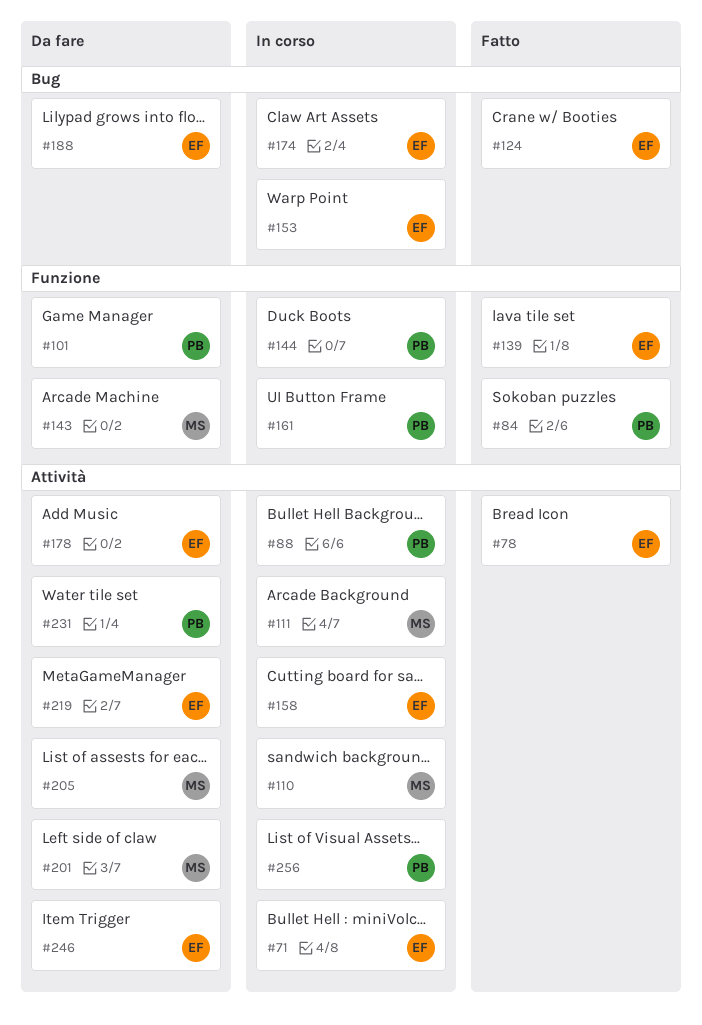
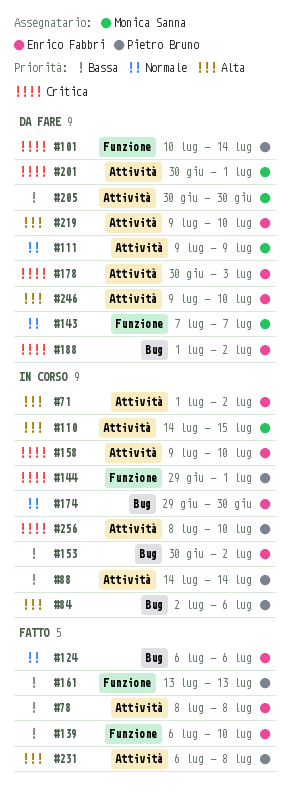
#84, status: Fatto -> In corso
#84, label: Funzione -> Bug
#111, status: In corso -> Da fare
#161, status: In corso -> Fatto
#231, status: Da fare -> Fatto

